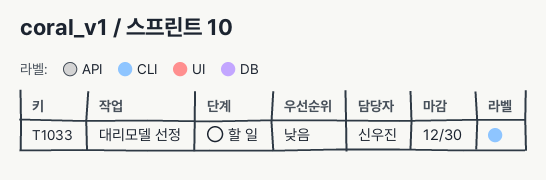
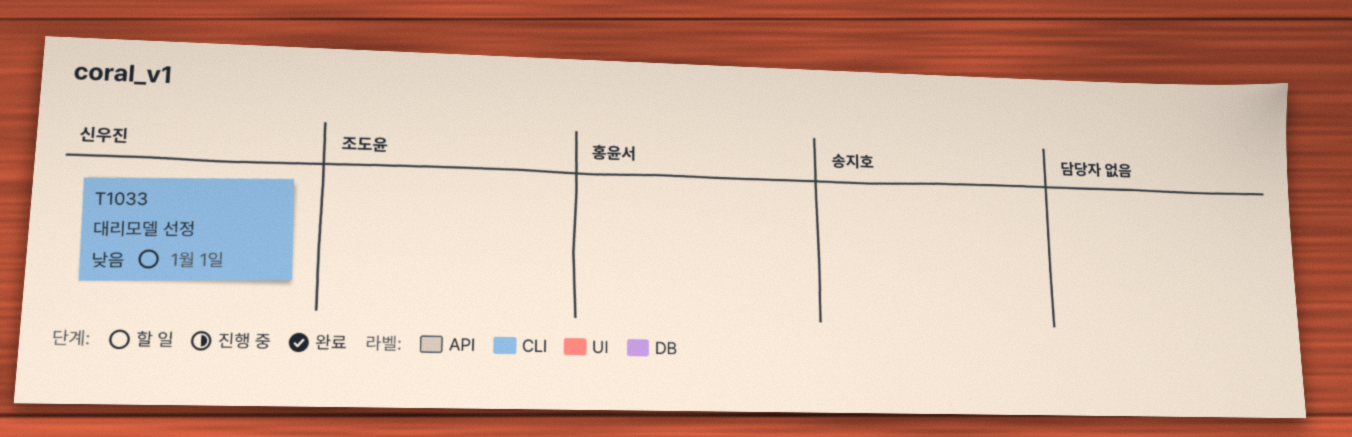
T1033, due: Dec 30 -> Jan 1

